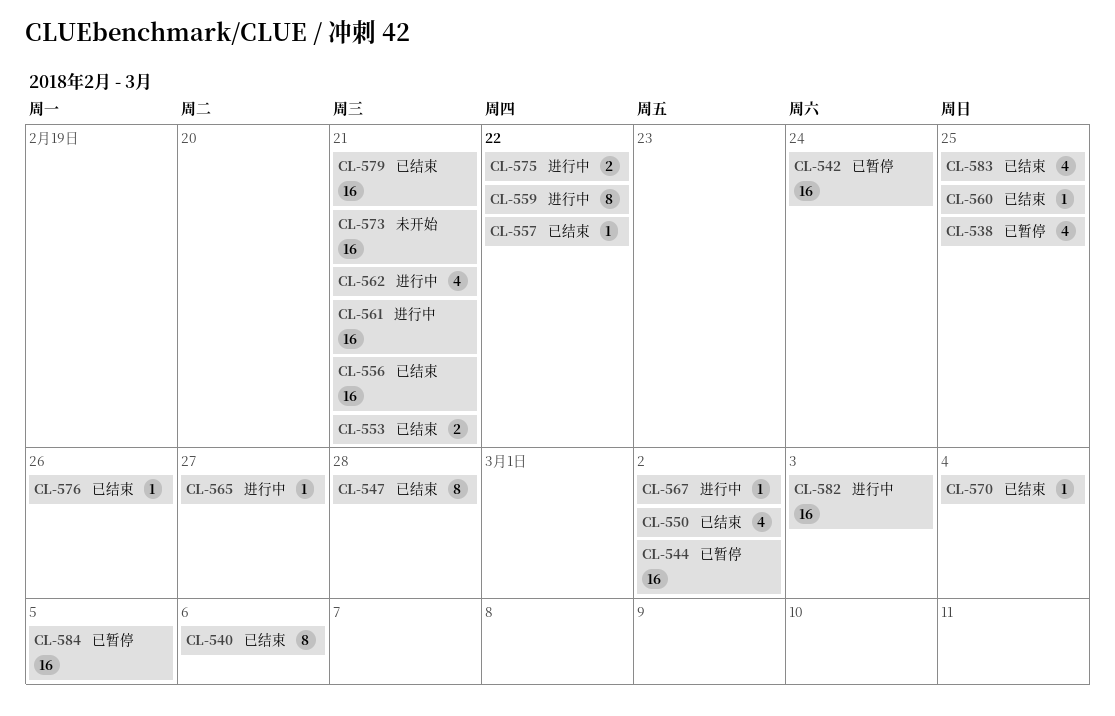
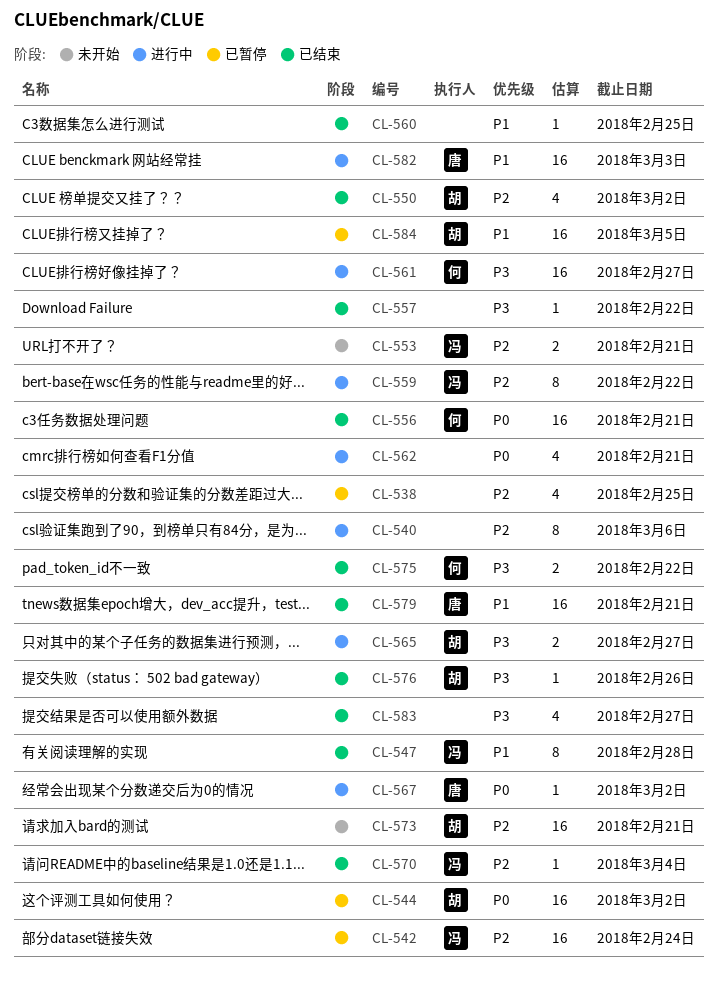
CL-540, status: 已结束 -> 进行中
CL-553, status: 已结束 -> 未开始
CL-561, due: Feb 21 -> Feb 27
CL-565, estimate: 1 -> 2
CL-575, status: 进行中 -> 已结束
CL-583, due: Feb 25 -> Feb 27

